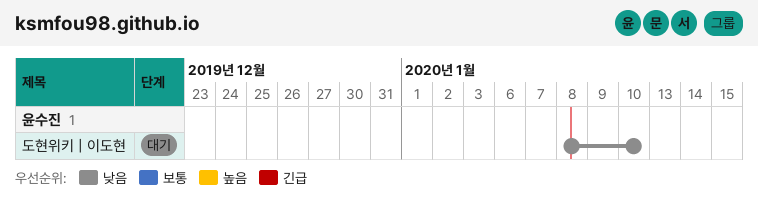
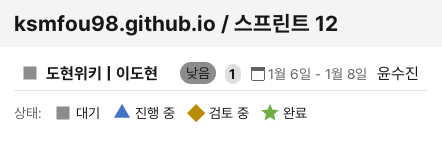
도현위키 | 이도현, start: Jan 8 -> Jan 6
도현위키 | 이도현, due: Jan 10 -> Jan 8

